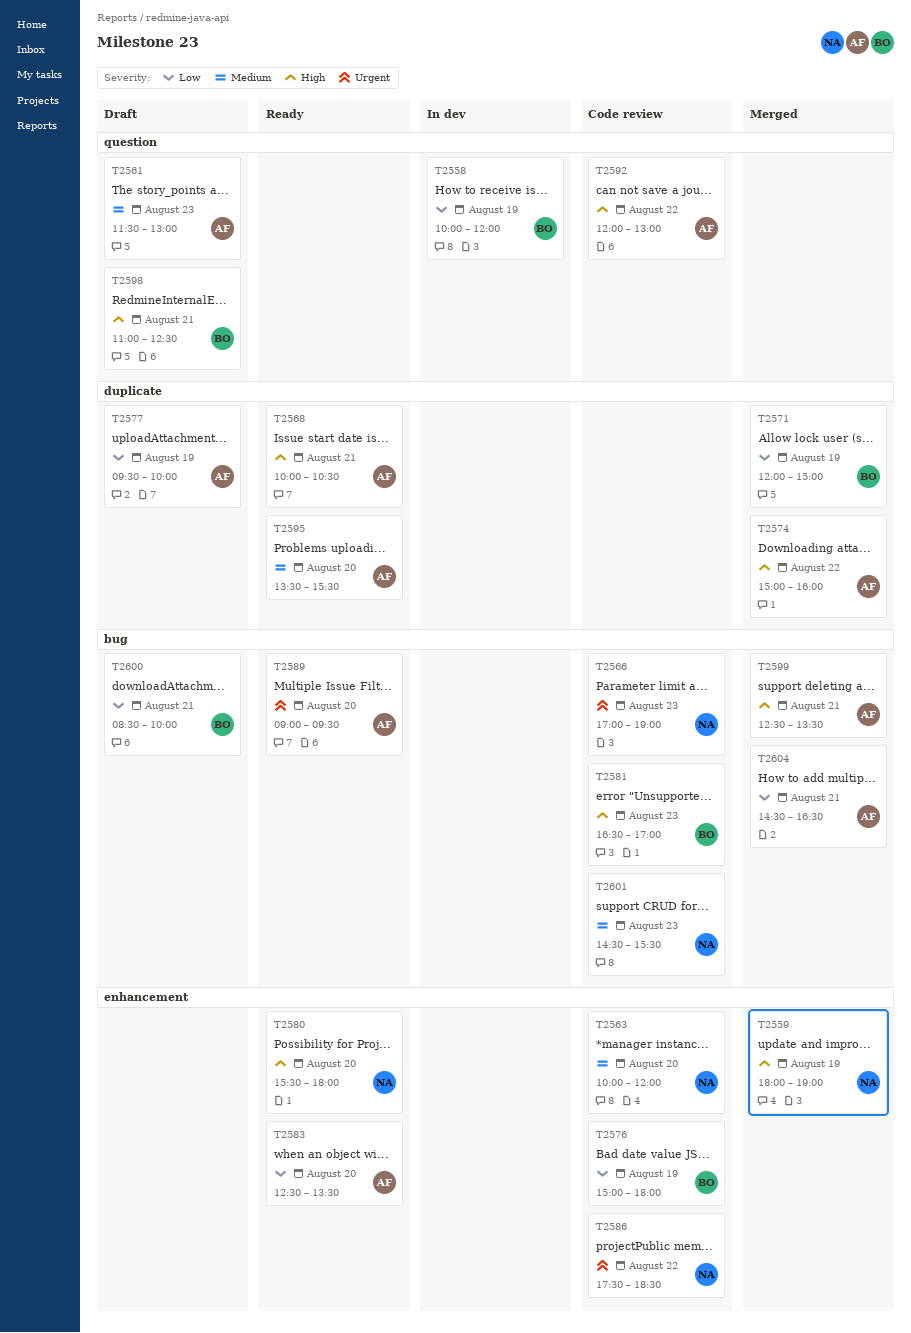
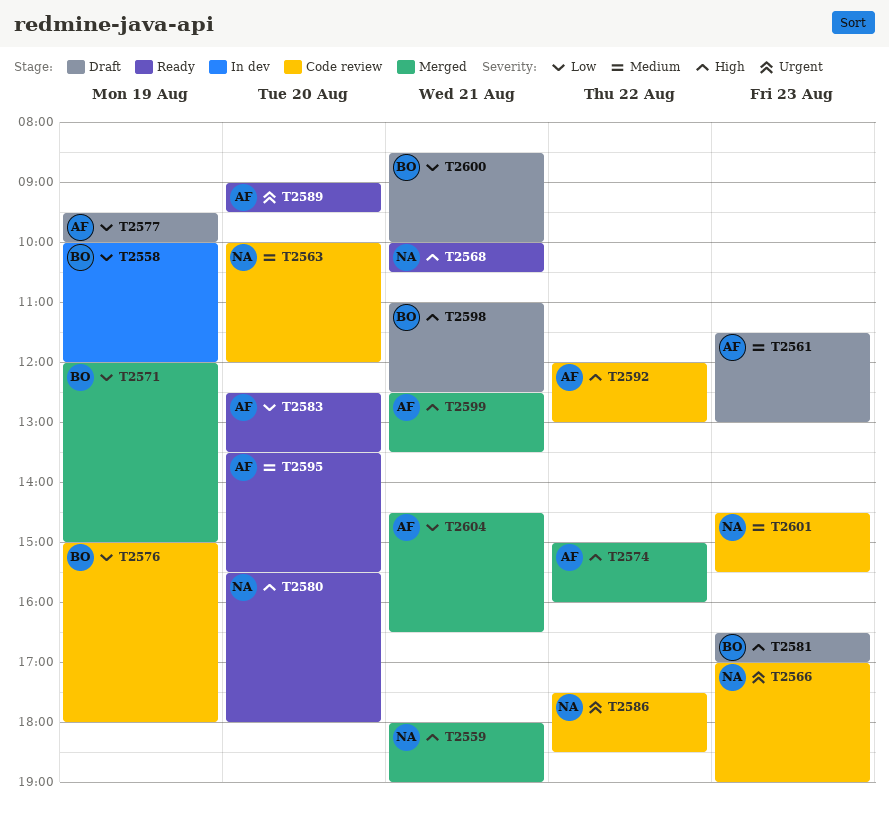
T2559, day: Aug 19 -> Aug 21
T2568, owner: AF -> NA
T2581, status: Code review -> Draft

